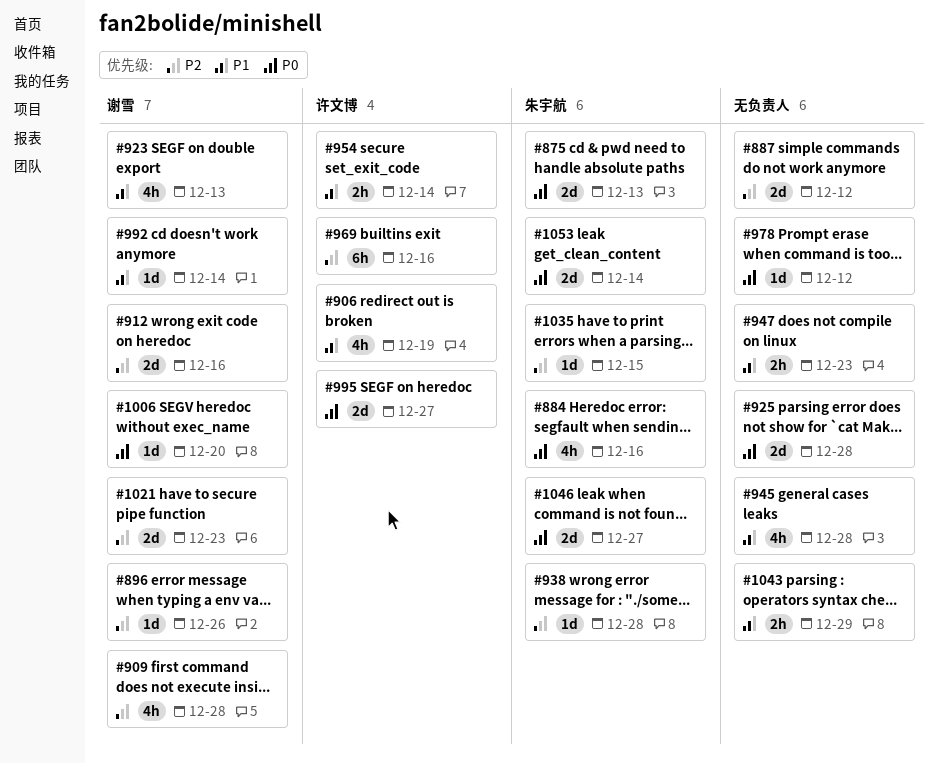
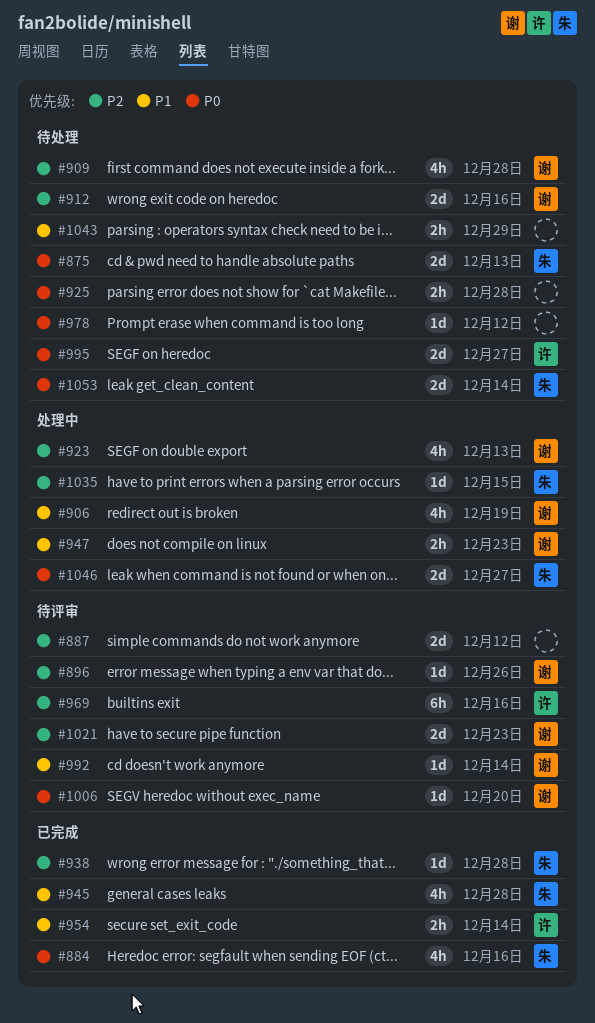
#906, owner: 许文博 -> 谢雪
#923, priority: P1 -> P2
#925, estimate: 2d -> 2h
#945, owner: none -> 朱宇航
#947, owner: none -> 谢雪

